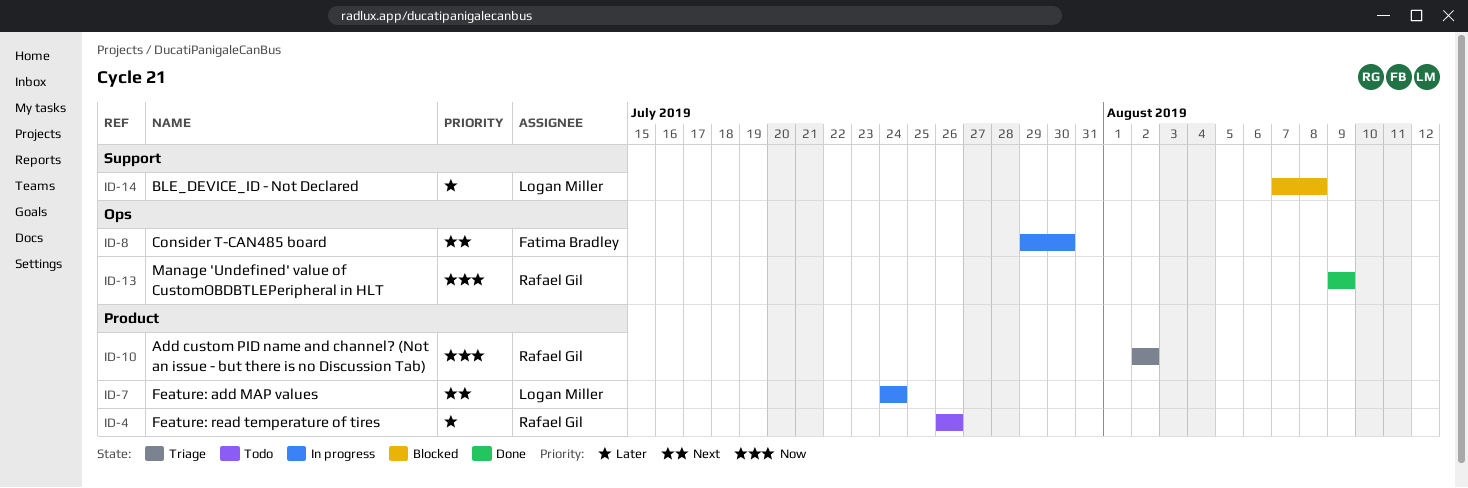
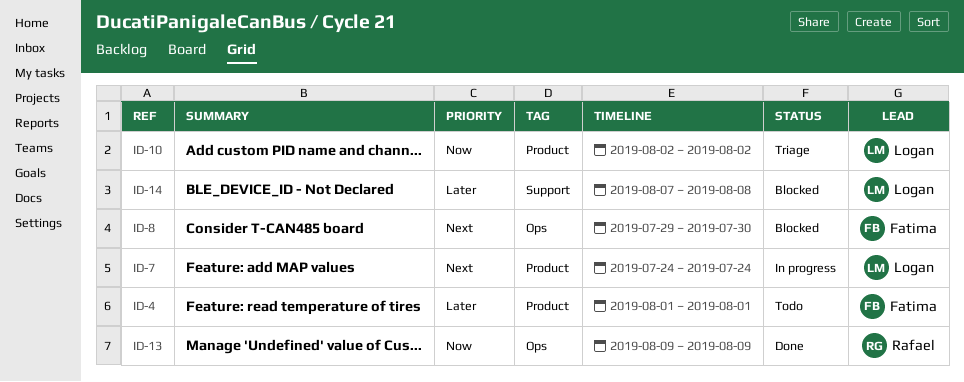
ID-4, owner: Rafael Gil -> Fatima Bradley
ID-4, start: Jul 26 -> Aug 1
ID-4, due: Jul 26 -> Aug 1
ID-8, status: In progress -> Blocked
ID-10, owner: Rafael Gil -> Logan Miller

